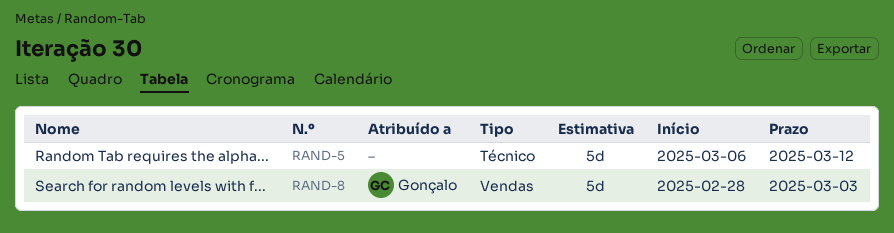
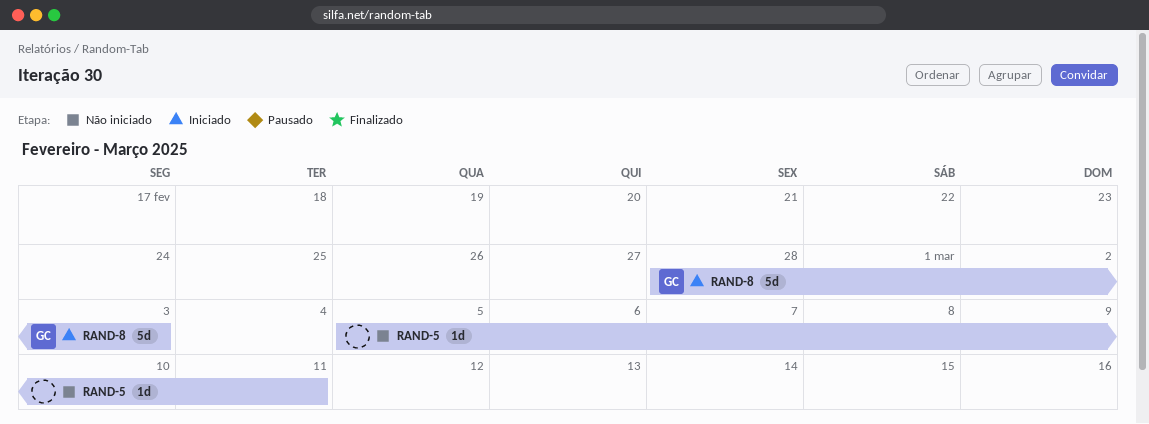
RAND-5, estimate: 5d -> 1d
RAND-5, start: Mar 6 -> Mar 5
RAND-5, due: Mar 12 -> Mar 11

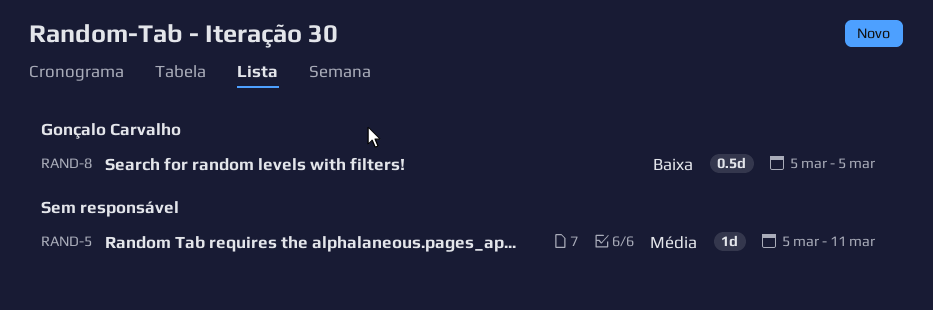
RAND-8, estimate: 5d -> 0.5d
RAND-8, start: Feb 28 -> Mar 5
RAND-8, due: Mar 3 -> Mar 5

